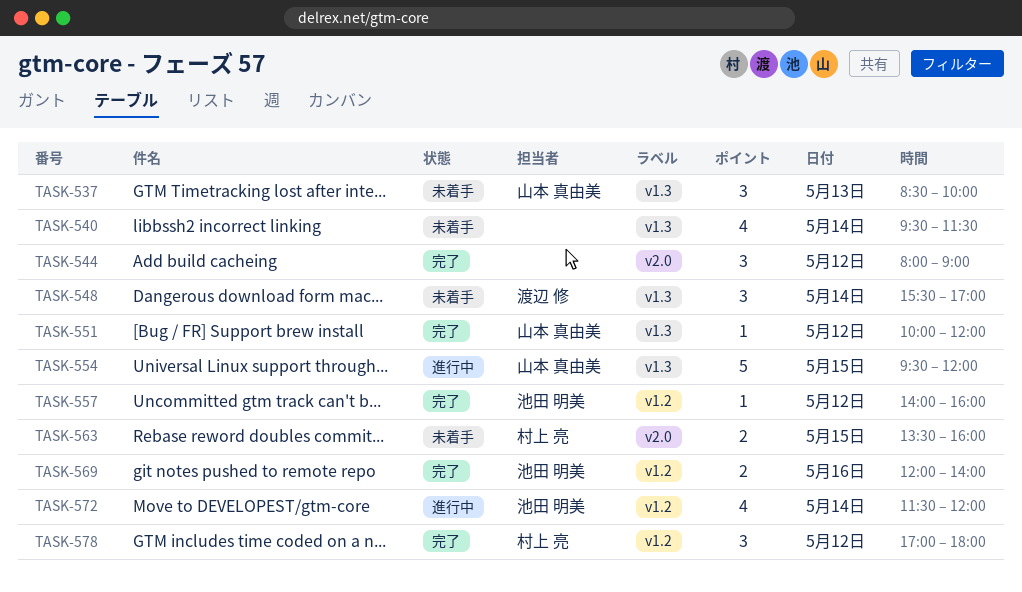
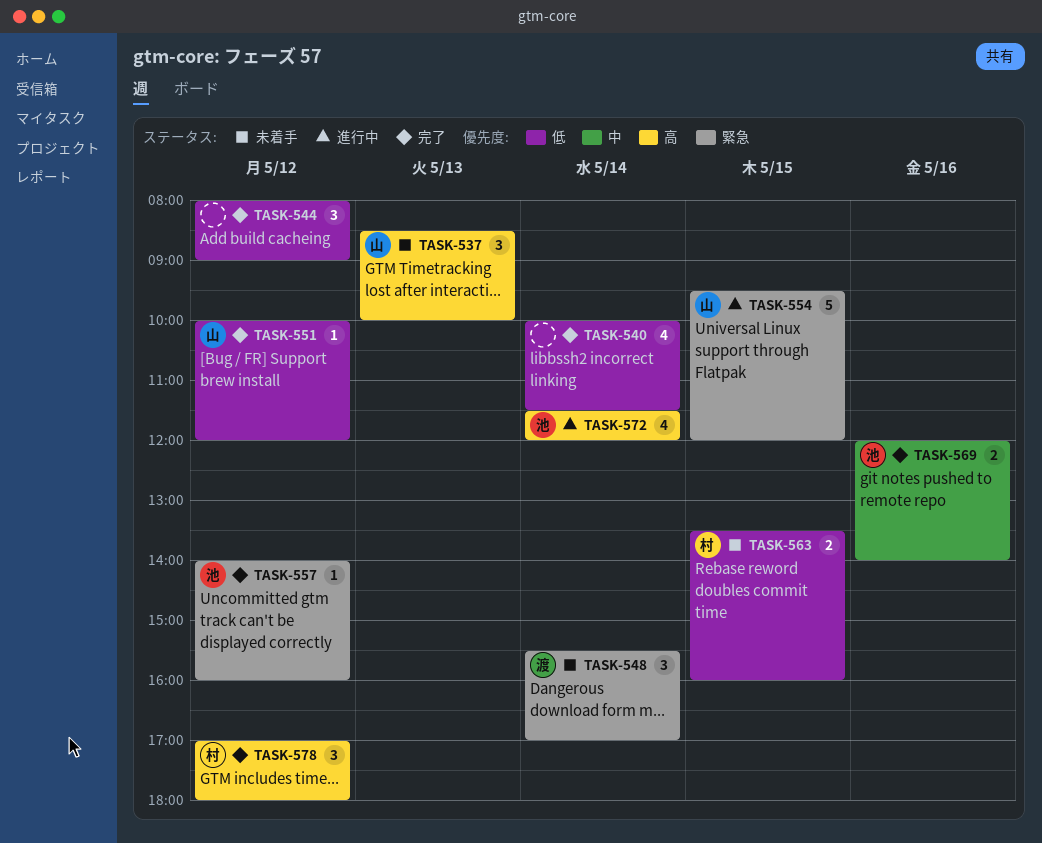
TASK-540, status: 未着手 -> 完了
TASK-540, begins: 09:30 -> 10:00

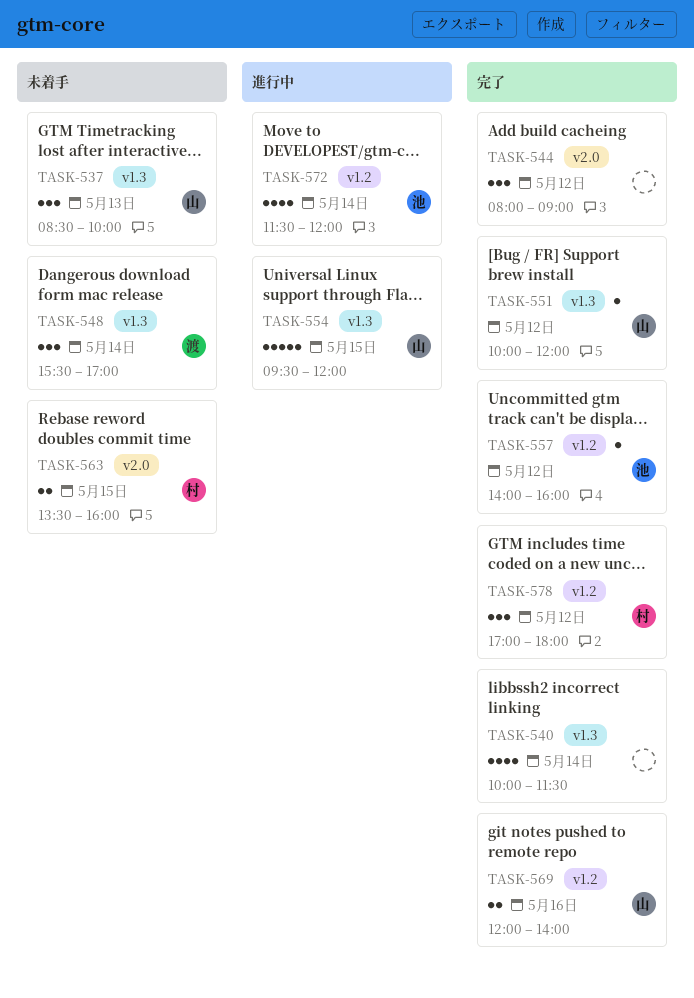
TASK-569, owner: 池 -> 山

